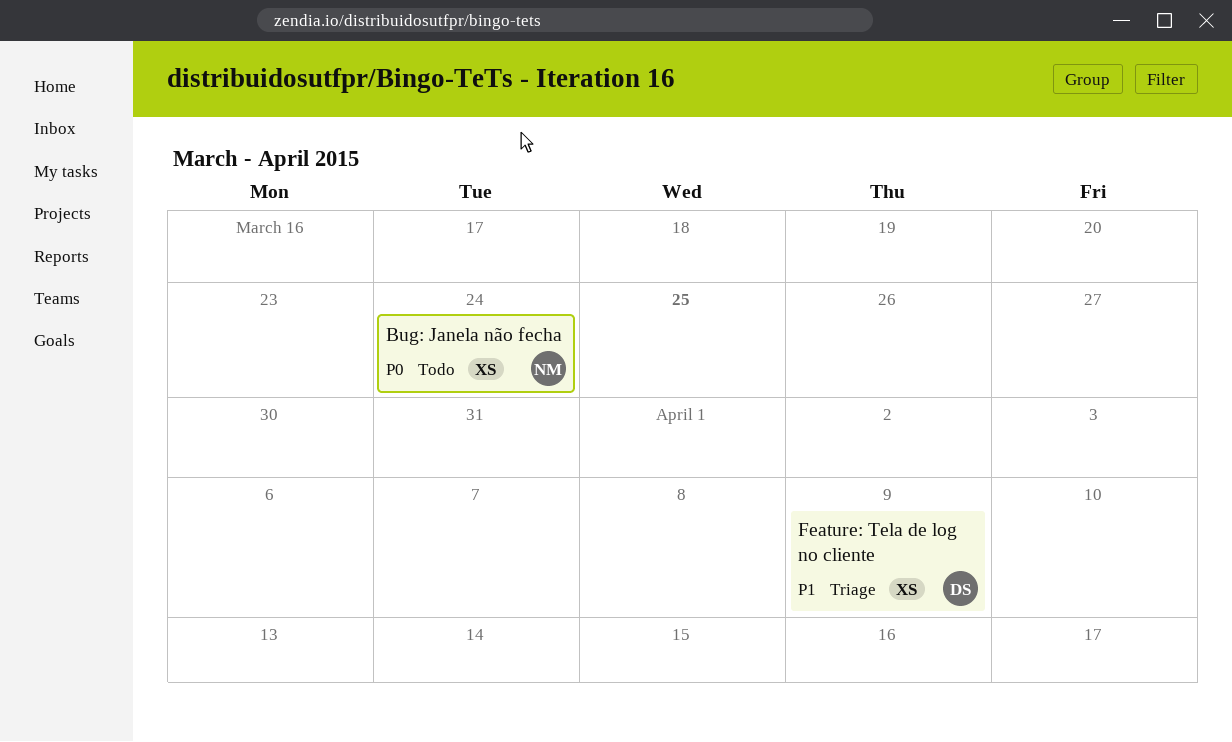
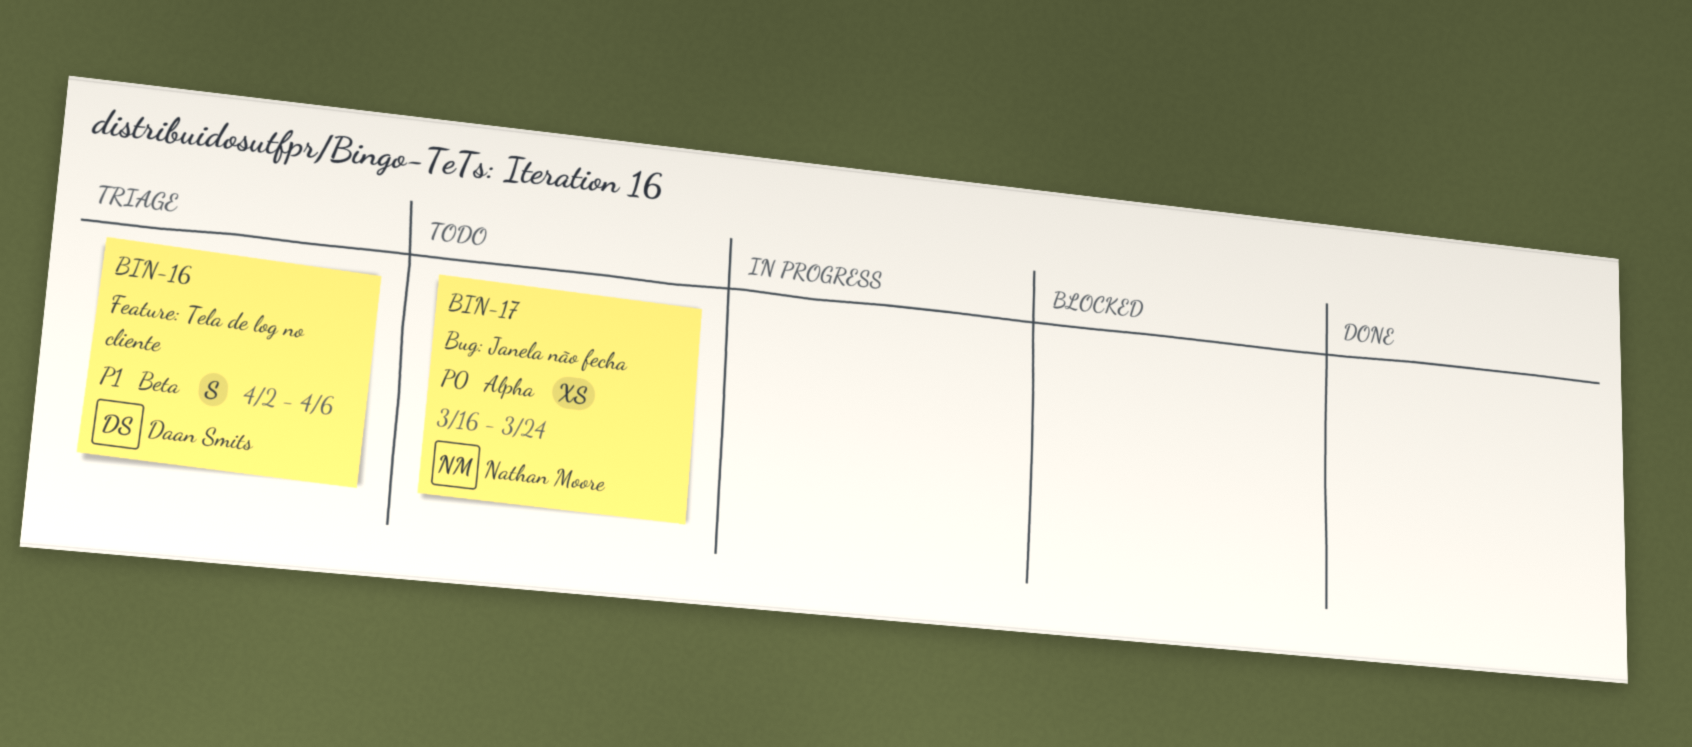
Feature: Tela de log no cliente, estimate: XS -> S
Feature: Tela de log no cliente, due: Apr 9 -> Apr 6

